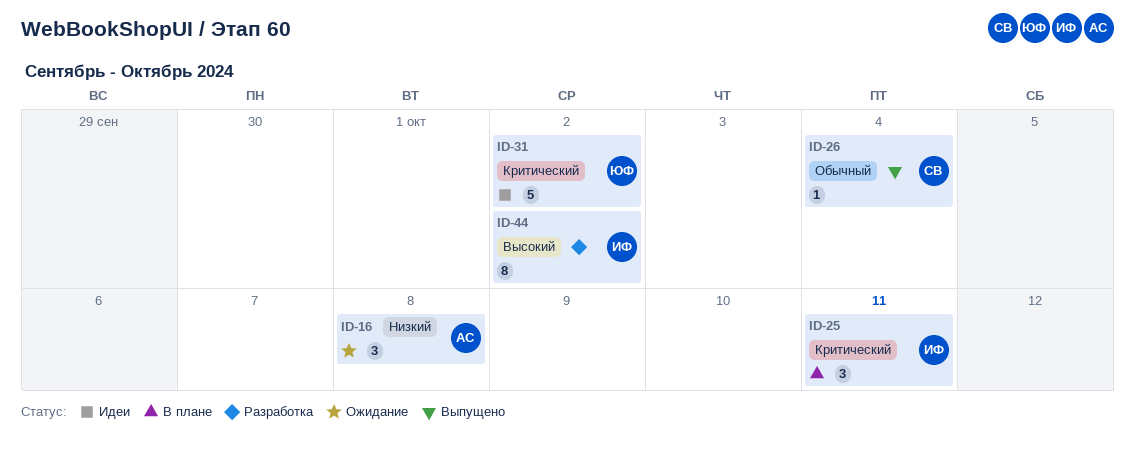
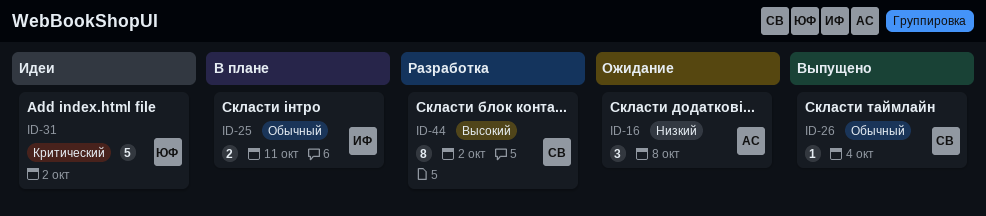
ID-25, priority: Критический -> Обычный
ID-25, estimate: 3 -> 2
ID-44, owner: ИФ -> СВ

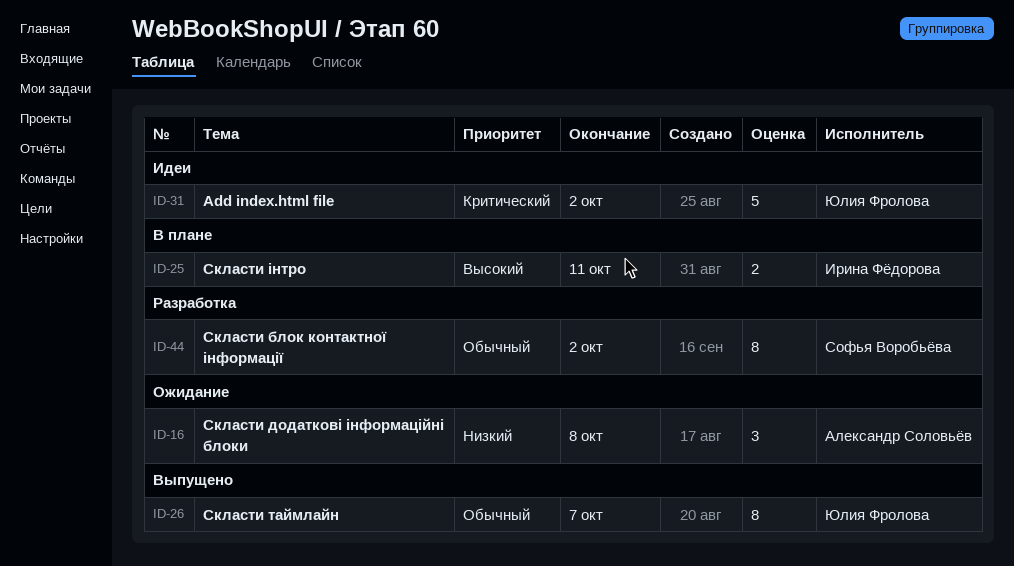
ID-25, priority: Обычный -> Высокий
ID-26, owner: Софья Воробьёва -> Юлия Фролова
ID-26, estimate: 1 -> 8
ID-26, due: Oct 4 -> Oct 7
ID-44, priority: Высокий -> Обычный

